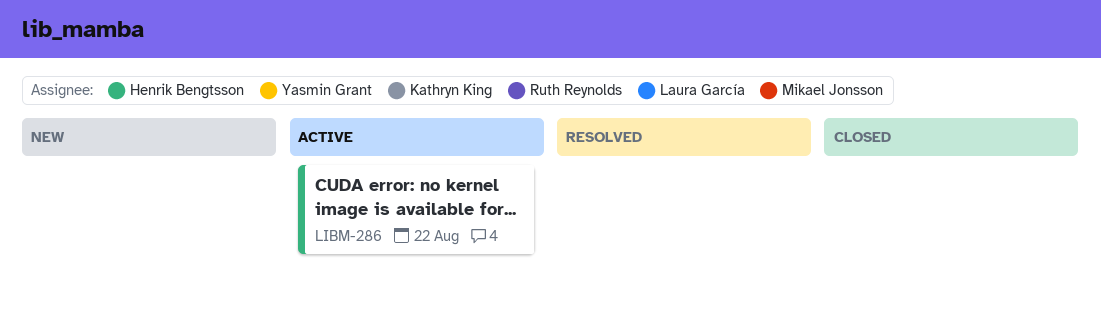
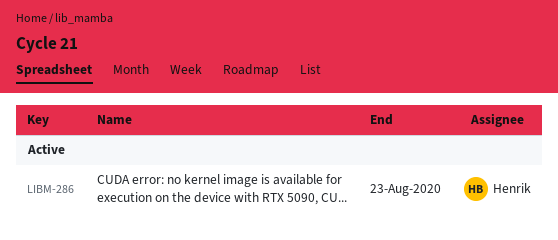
LIBM-286, due: Aug 22 -> Aug 23

